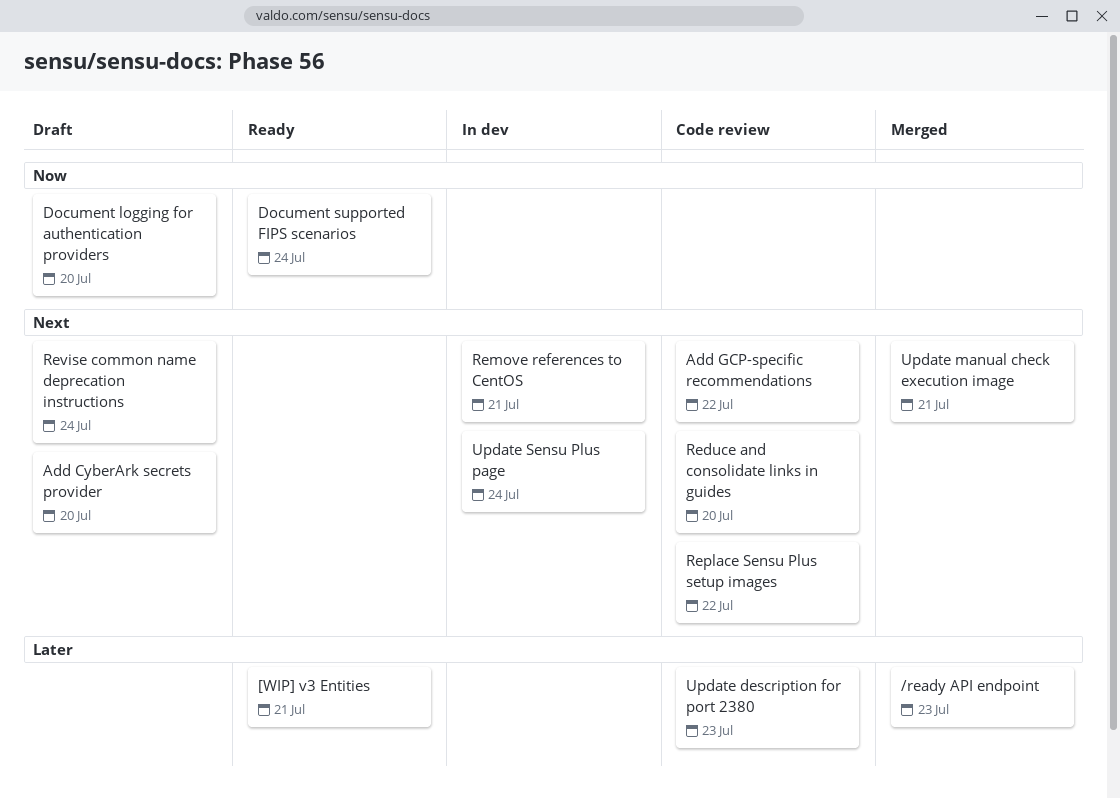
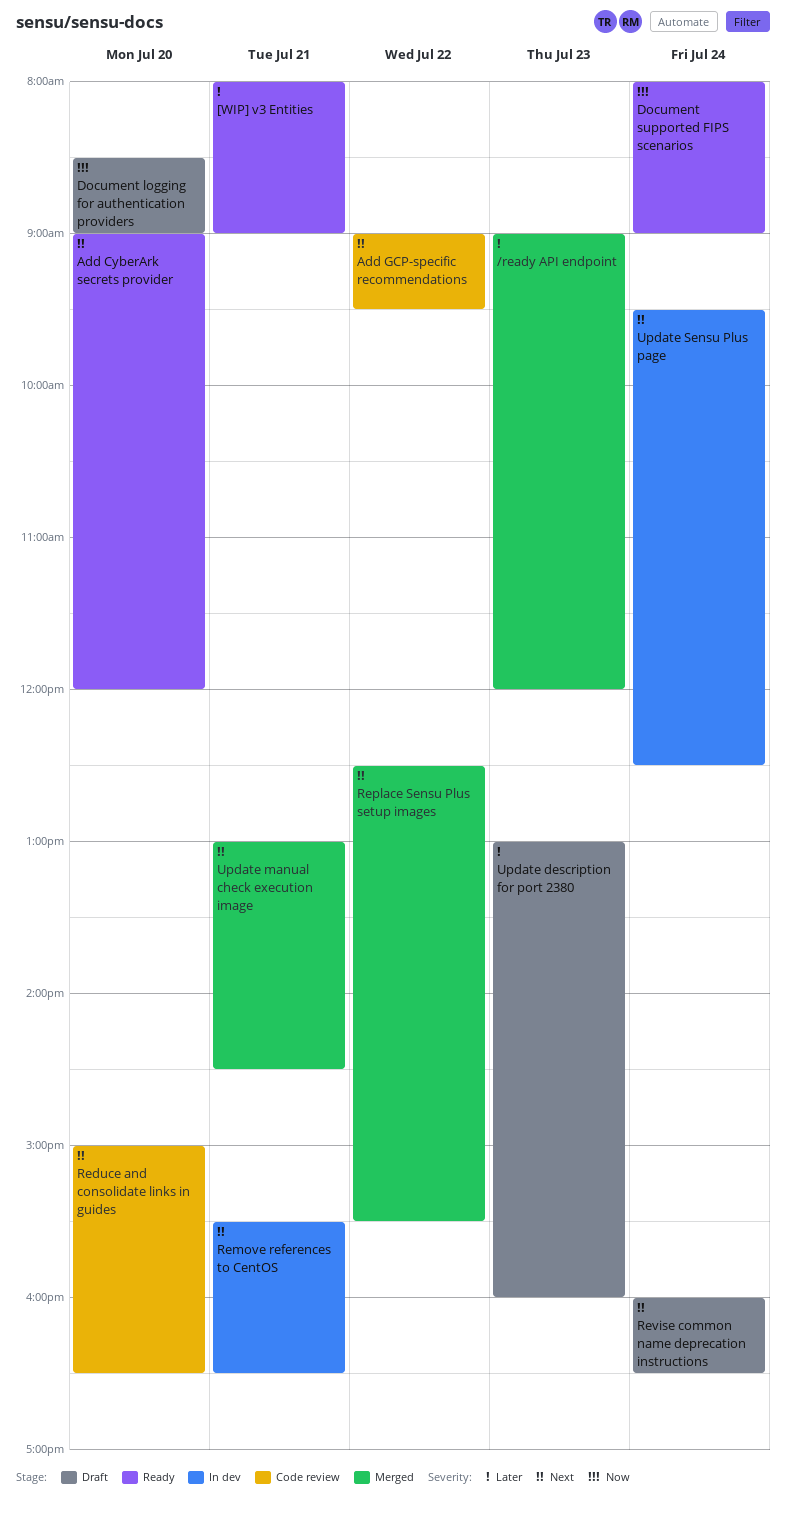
Add CyberArk secrets provider, status: Draft -> Ready
Replace Sensu Plus setup images, status: Code review -> Merged
Update description for port 2380, status: Code review -> Draft

